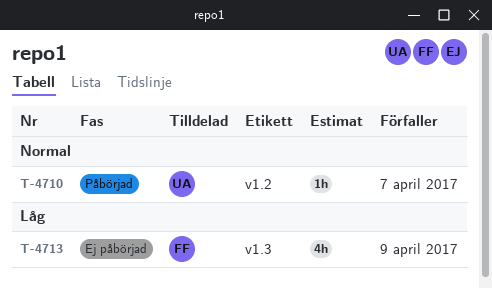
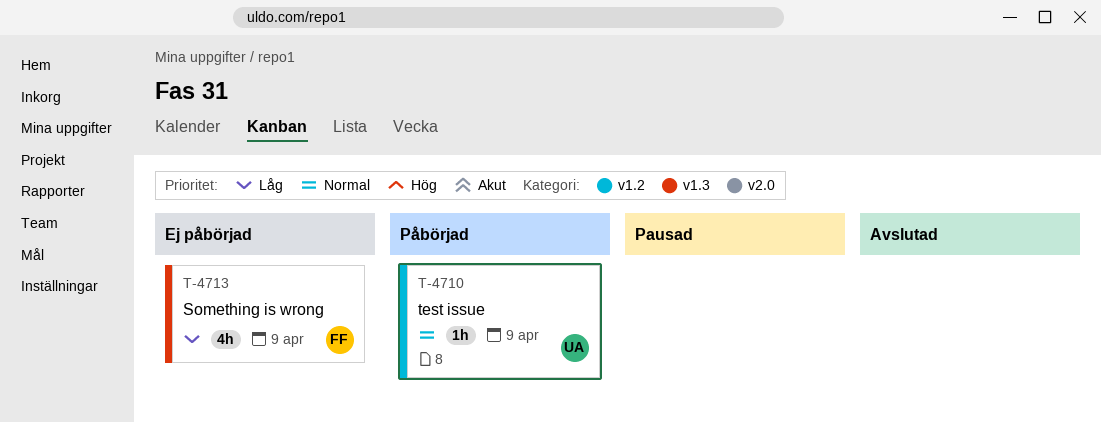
T-4710, due: Apr 7 -> Apr 9

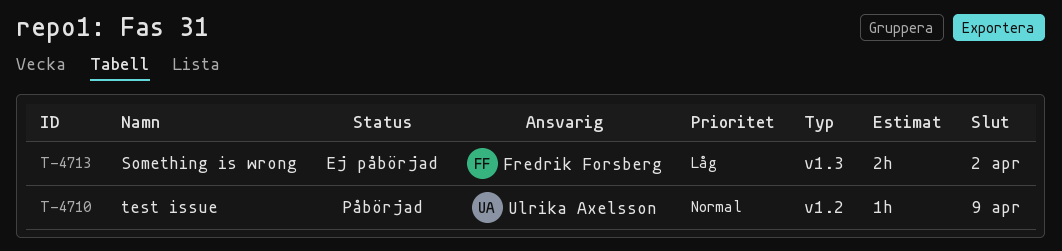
T-4713, estimate: 4h -> 2h
T-4713, due: Apr 9 -> Apr 2

